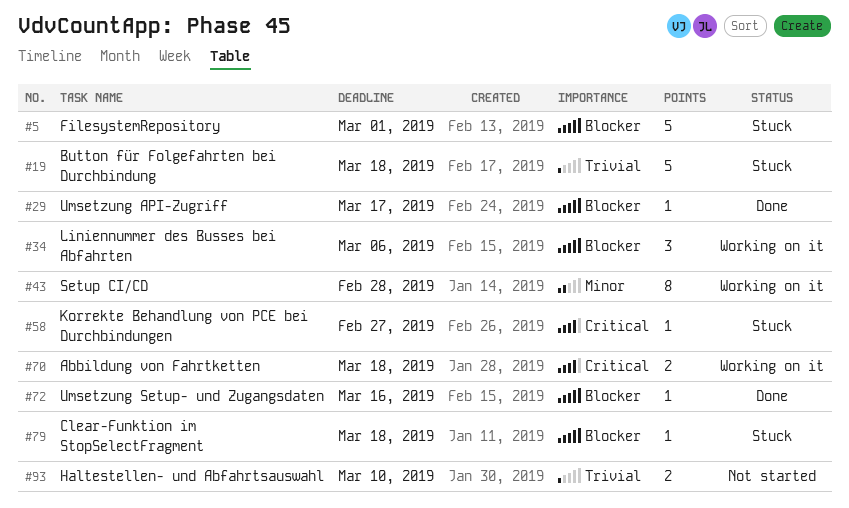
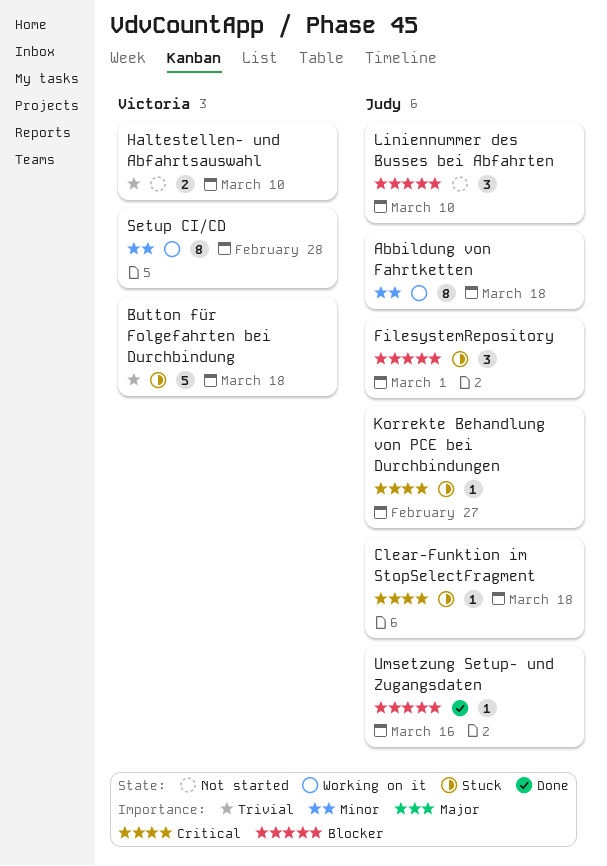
Abbildung von Fahrtketten, priority: Critical -> Minor
Abbildung von Fahrtketten, estimate: 2 -> 8
Clear-Funktion im StopSelectFragment, priority: Blocker -> Critical
FilesystemRepository, estimate: 5 -> 3
Liniennummer des Busses bei Abfahrten, status: Working on it -> Not started
Liniennummer des Busses bei Abfahrten, due: Mar 6 -> Mar 10
Umsetzung API-Zugriff: present -> none

